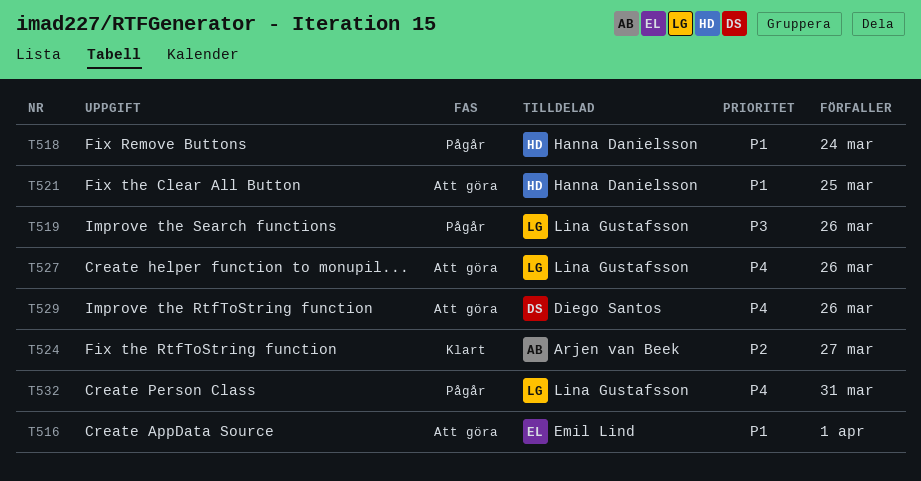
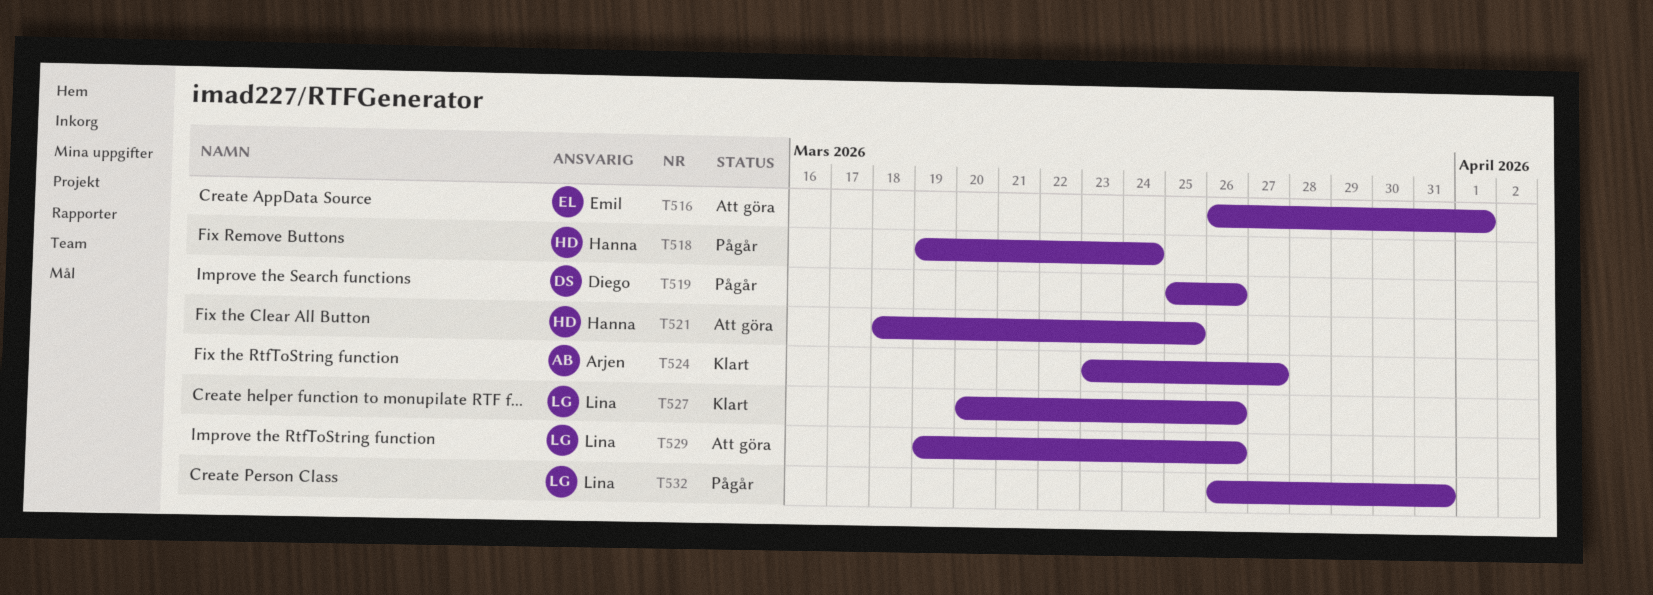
T519, owner: Lina Gustafsson -> Diego Santos
T527, status: Att göra -> Klart
T529, owner: Diego Santos -> Lina Gustafsson

